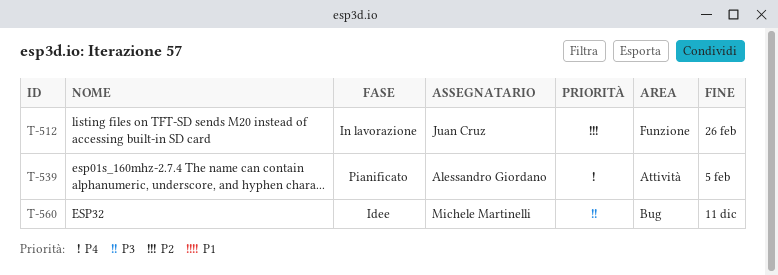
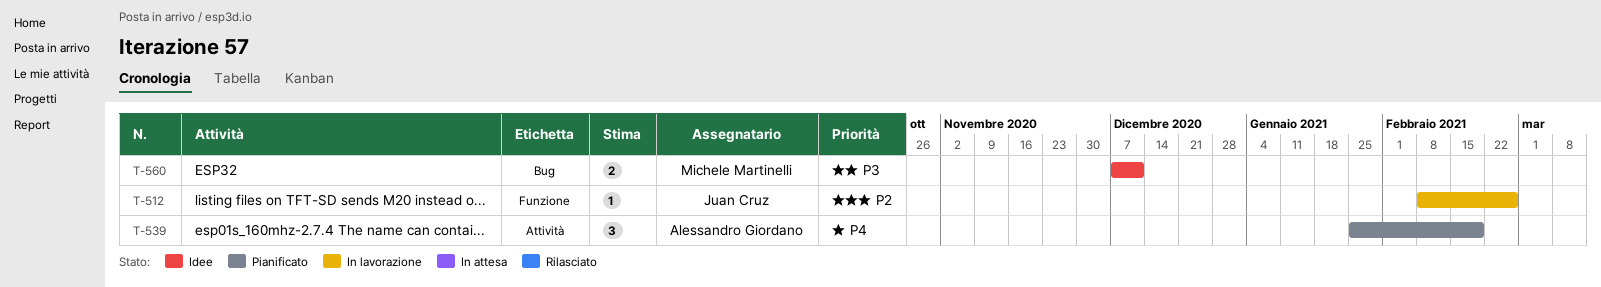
T-539, due: Feb 5 -> Feb 19

